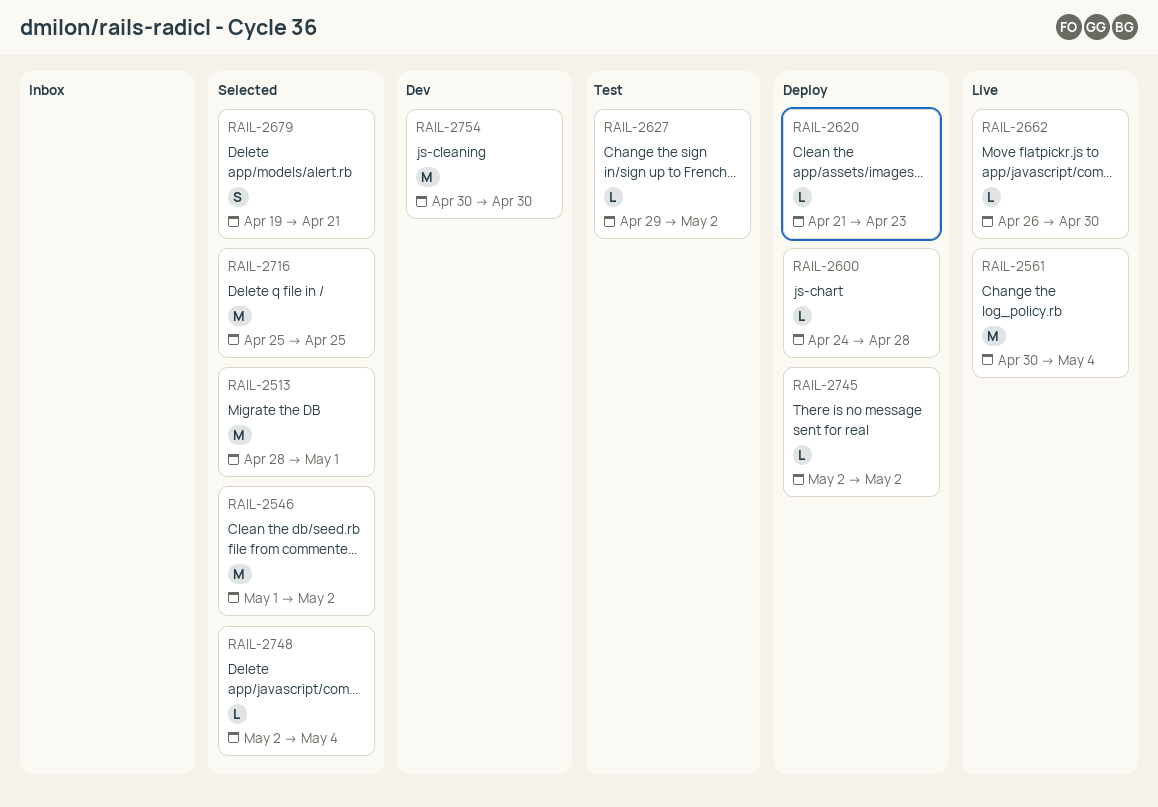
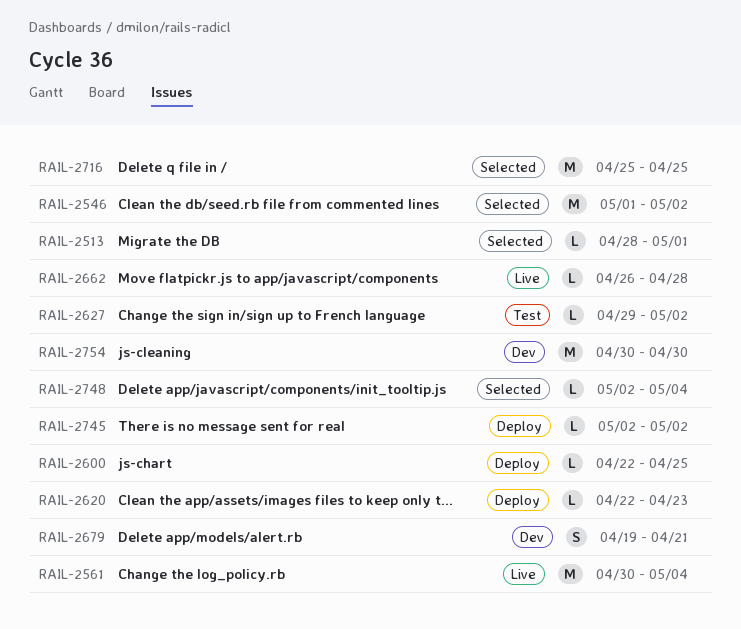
RAIL-2513, estimate: M -> L
RAIL-2600, start: Apr 24 -> Apr 22
RAIL-2600, due: Apr 28 -> Apr 25
RAIL-2620, start: Apr 21 -> Apr 22
RAIL-2662, due: Apr 30 -> Apr 28
RAIL-2679, status: Selected -> Dev

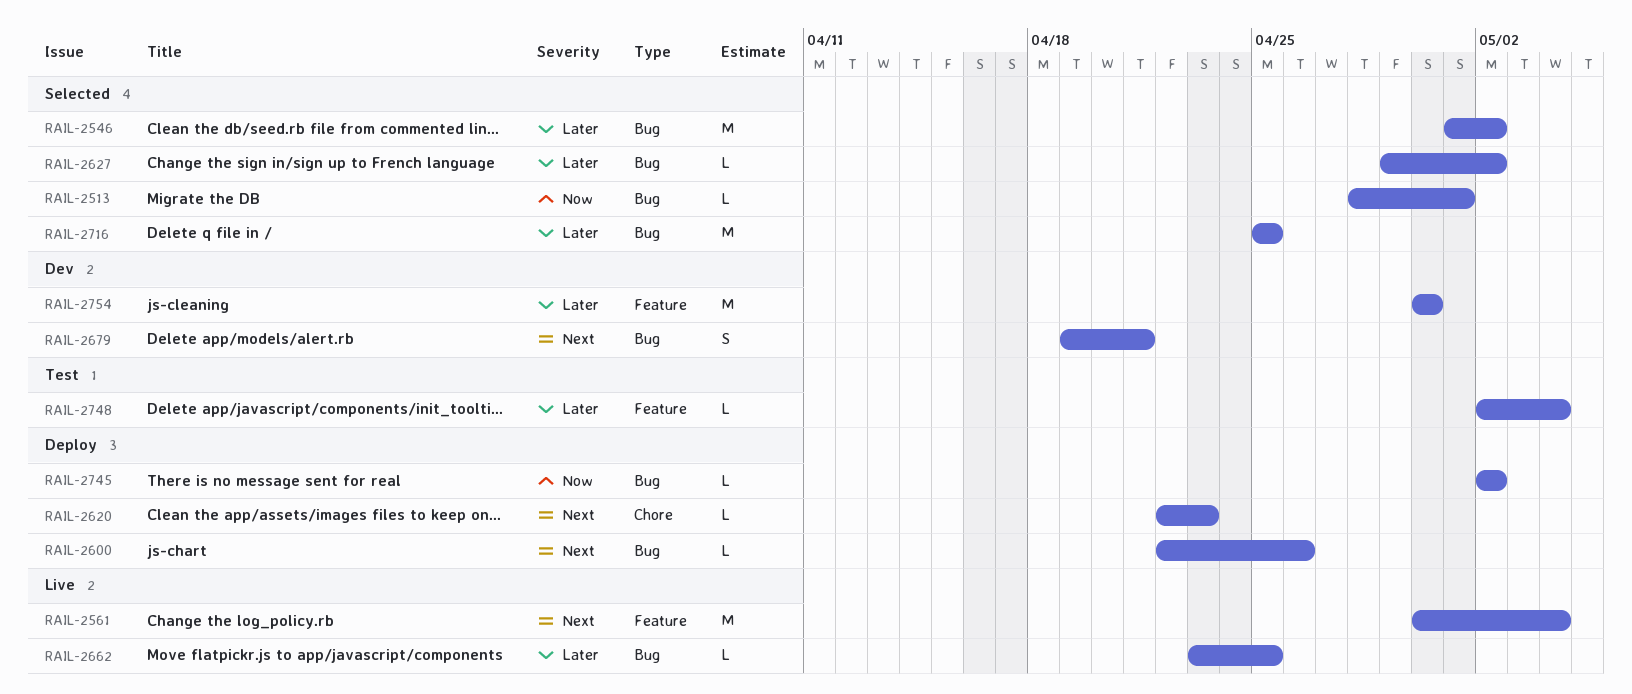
RAIL-2600, due: Apr 25 -> Apr 26
RAIL-2627, status: Test -> Selected
RAIL-2662, start: Apr 26 -> Apr 23
RAIL-2662, due: Apr 28 -> Apr 25
RAIL-2748, status: Selected -> Test

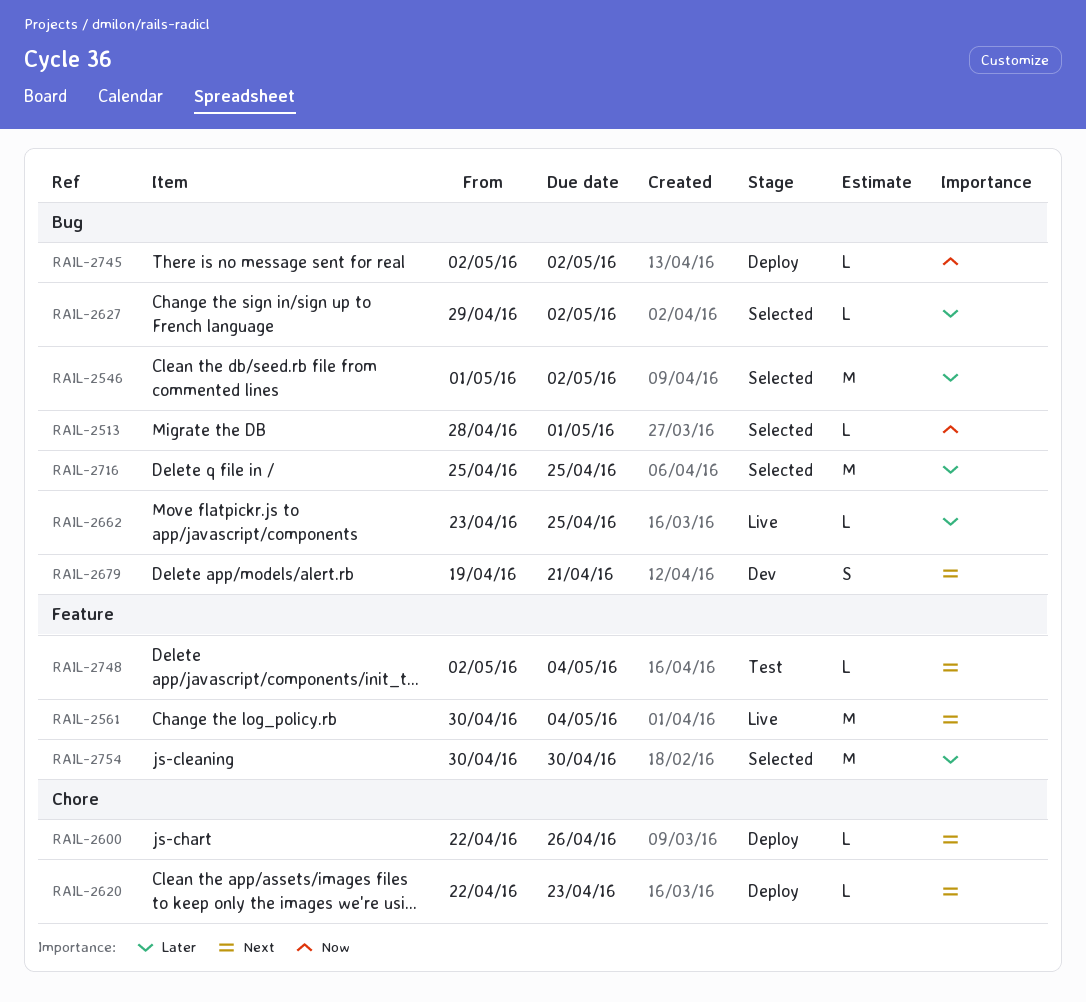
RAIL-2600, label: Bug -> Chore
RAIL-2748, priority: Later -> Next
RAIL-2754, status: Dev -> Selected

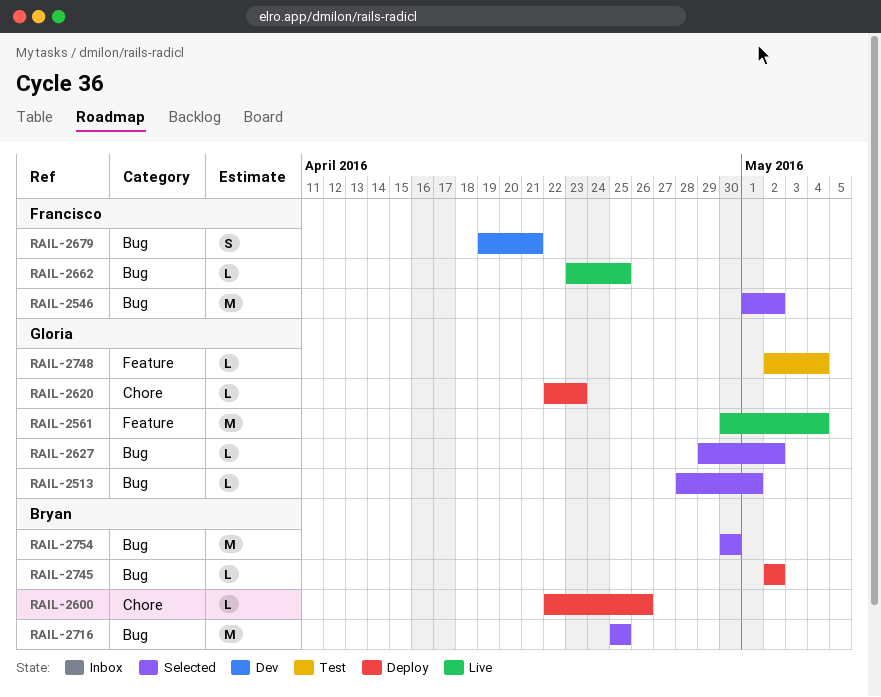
RAIL-2754, label: Feature -> Bug

